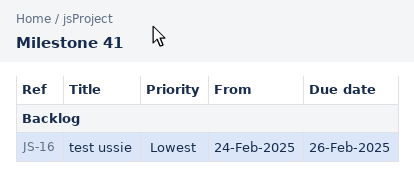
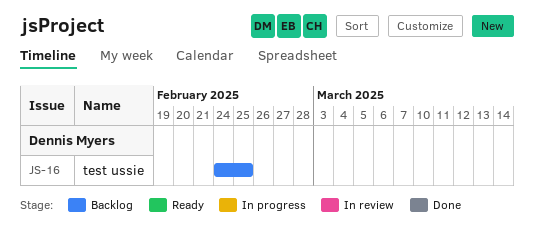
JS-16, due: Feb 26 -> Feb 25

